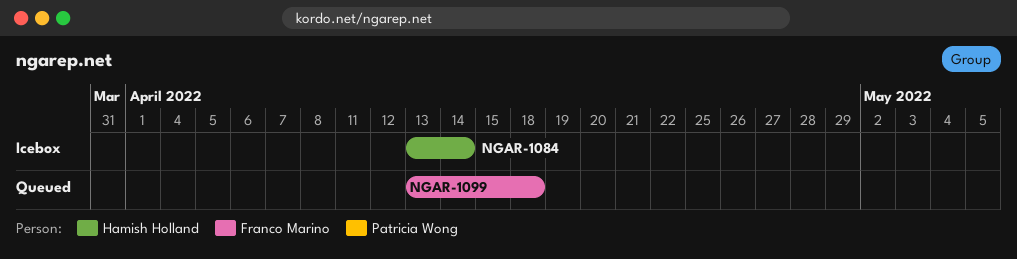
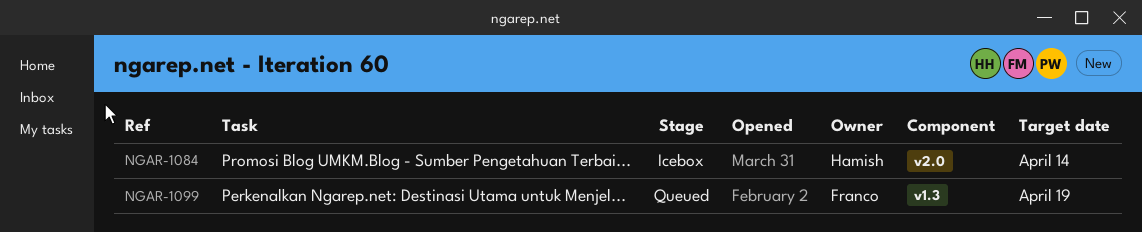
NGAR-1099, due: Apr 18 -> Apr 19

